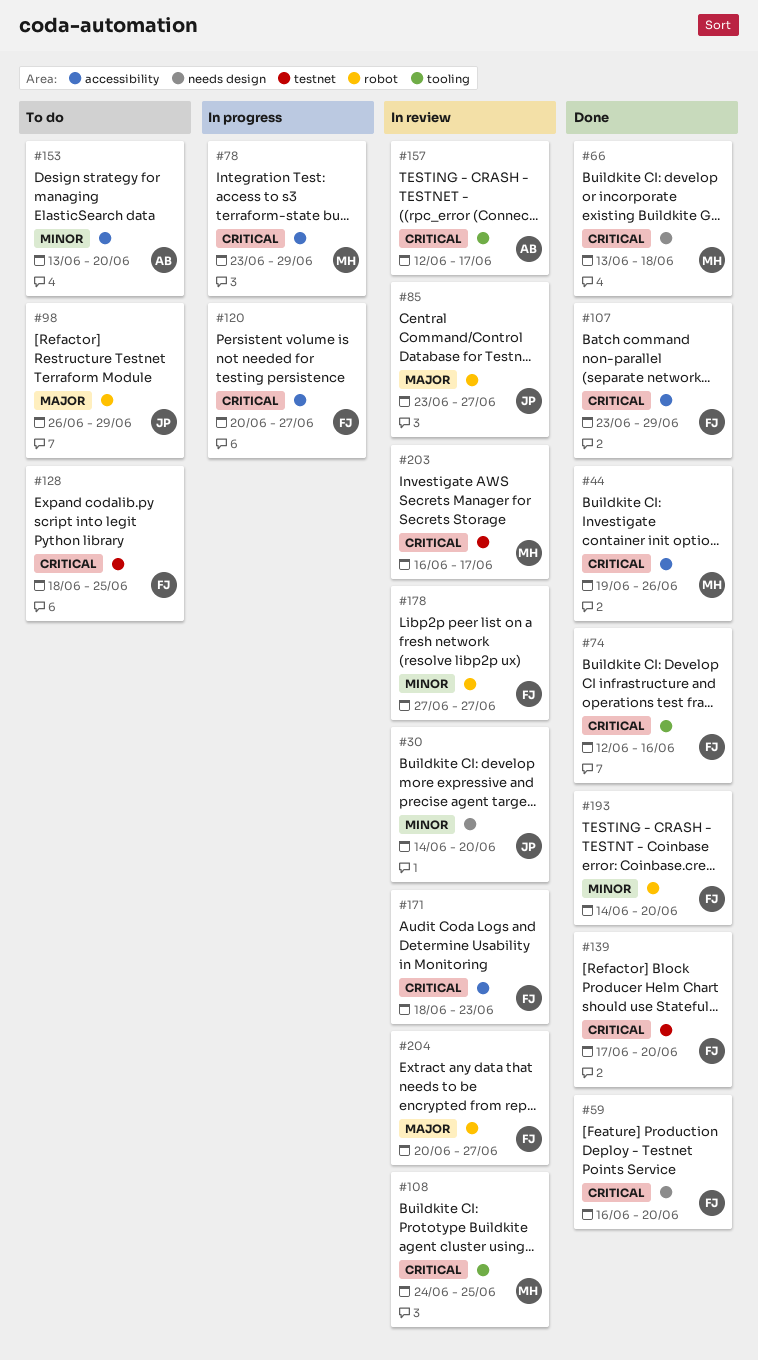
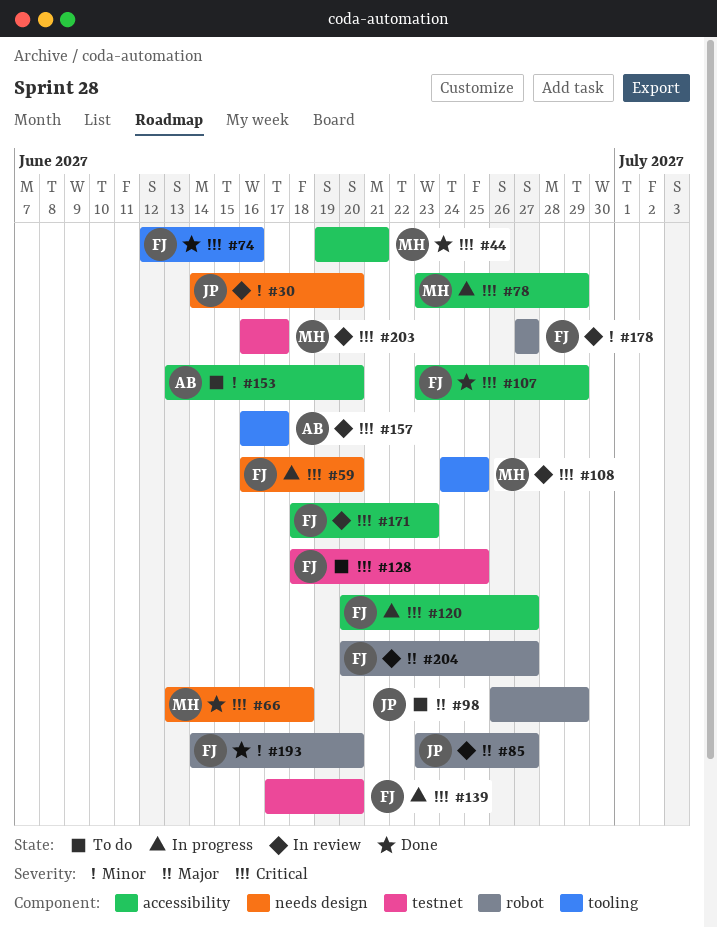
#44, due: Jun 26 -> Jun 21
#59, status: Done -> In progress
#139, status: Done -> In progress
#157, start: Jun 12 -> Jun 16

